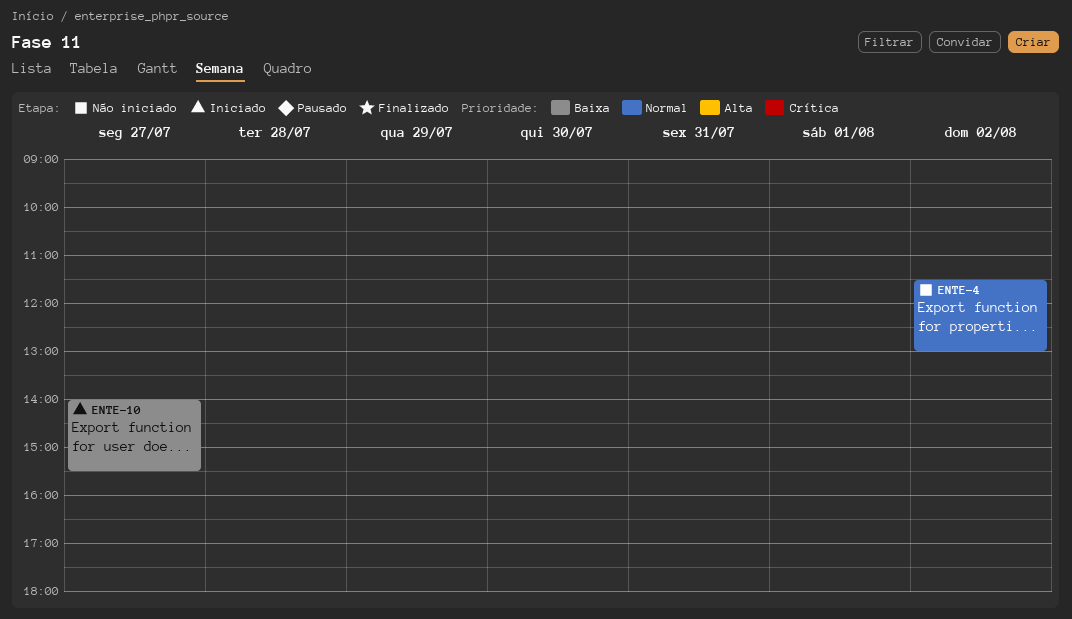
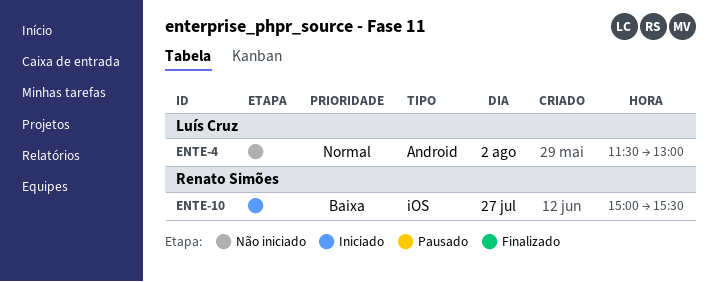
ENTE-10, begins: 14:00 -> 15:00

